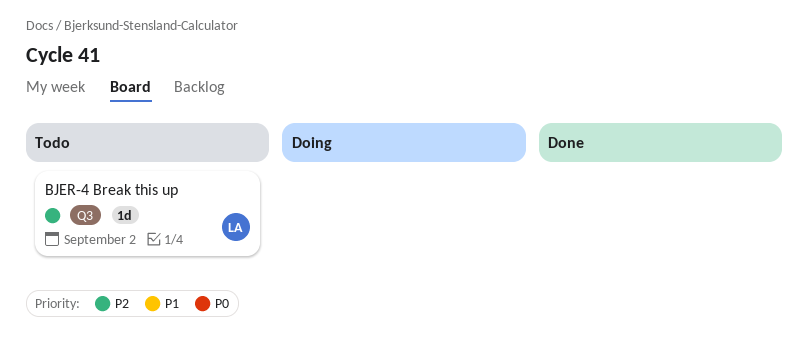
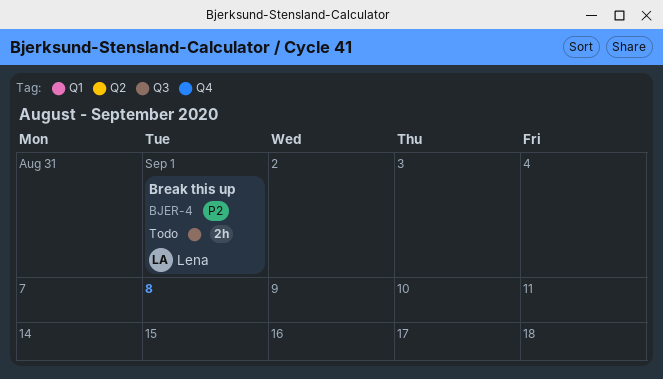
BJER-4, estimate: 1d -> 2h
BJER-4, due: Sep 2 -> Sep 1

